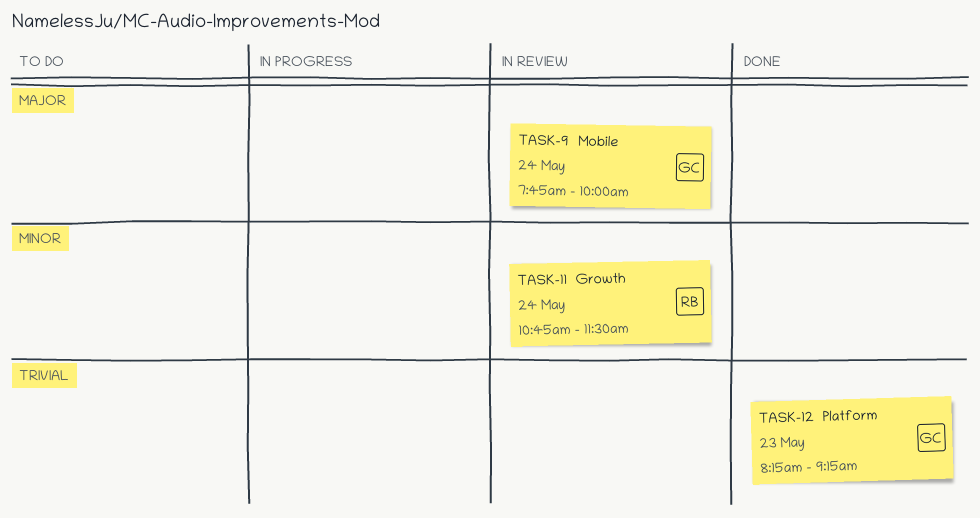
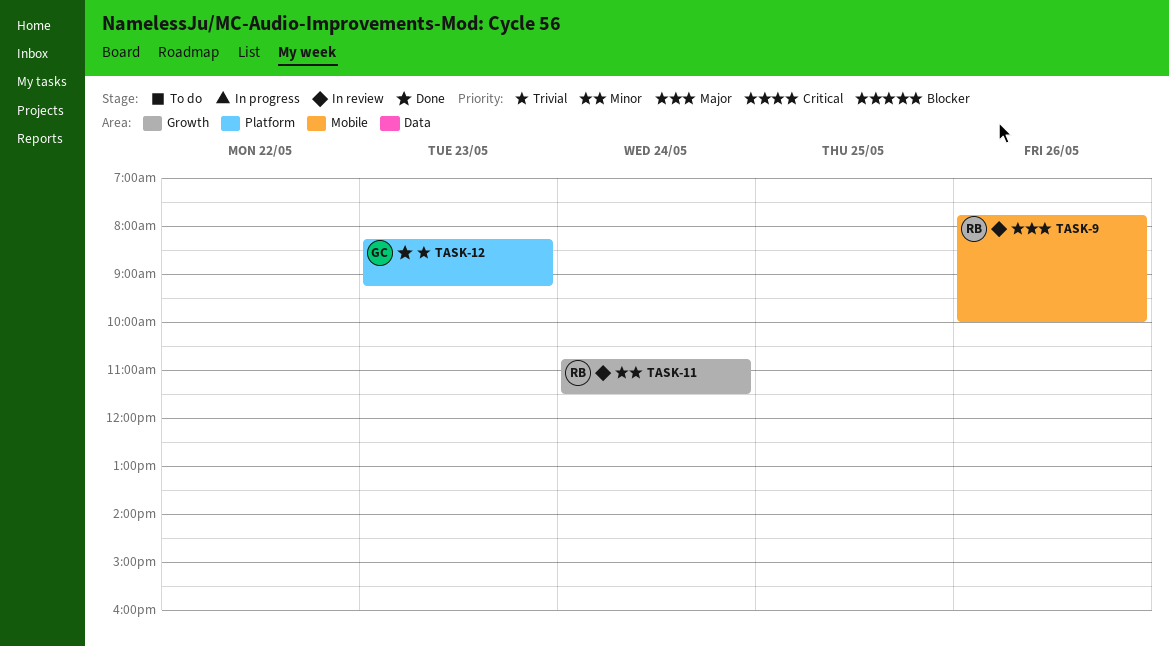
TASK-9, owner: GC -> RB
TASK-9, day: May 24 -> May 26

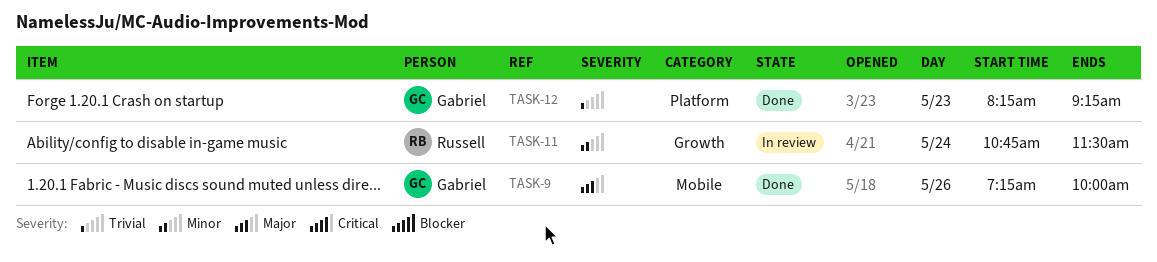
TASK-9, status: In review -> Done
TASK-9, owner: Russell -> Gabriel
TASK-9, begins: 07:45 -> 07:15

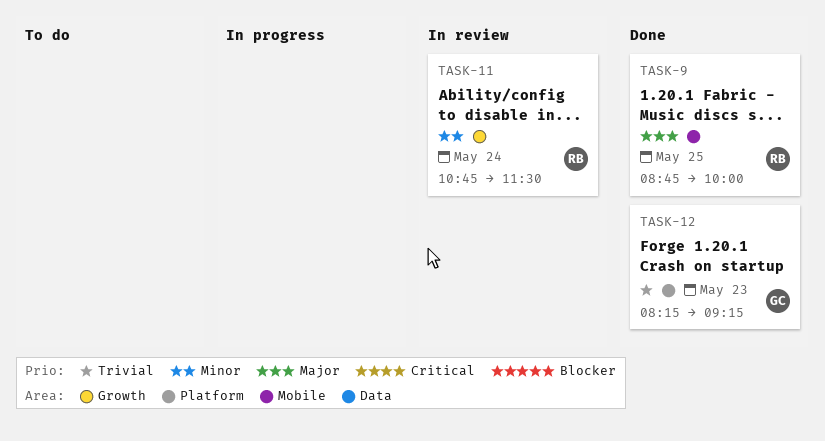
TASK-9, owner: Gabriel -> Russell
TASK-9, day: May 26 -> May 25
TASK-9, begins: 07:15 -> 08:45

